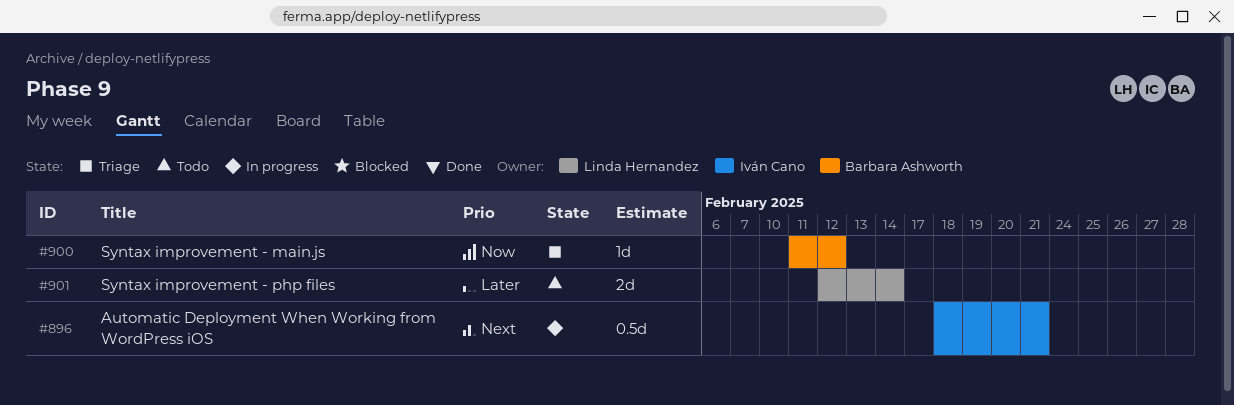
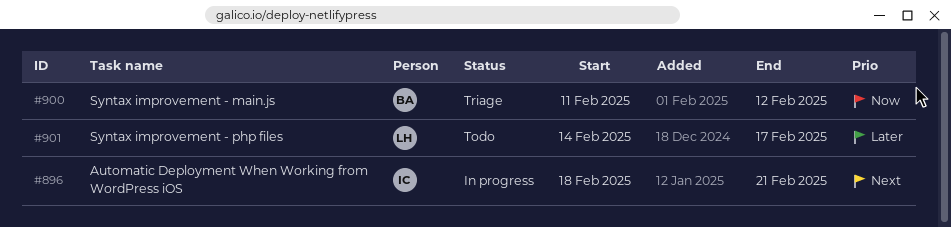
#901, start: Feb 12 -> Feb 14
#901, due: Feb 14 -> Feb 17

